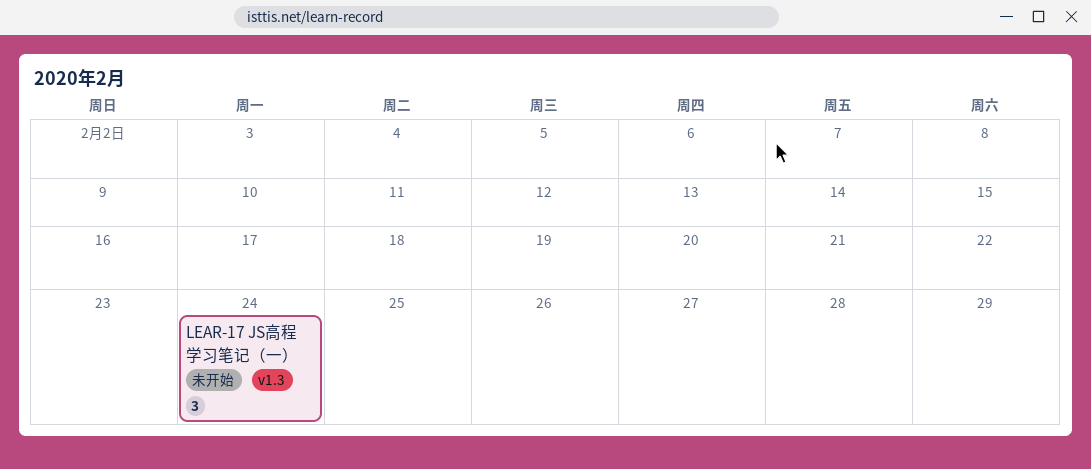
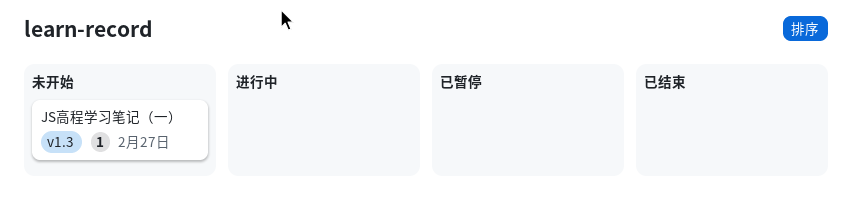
JS高程学习笔记（一）, estimate: 3 -> 1
JS高程学习笔记（一）, due: Feb 24 -> Feb 27

